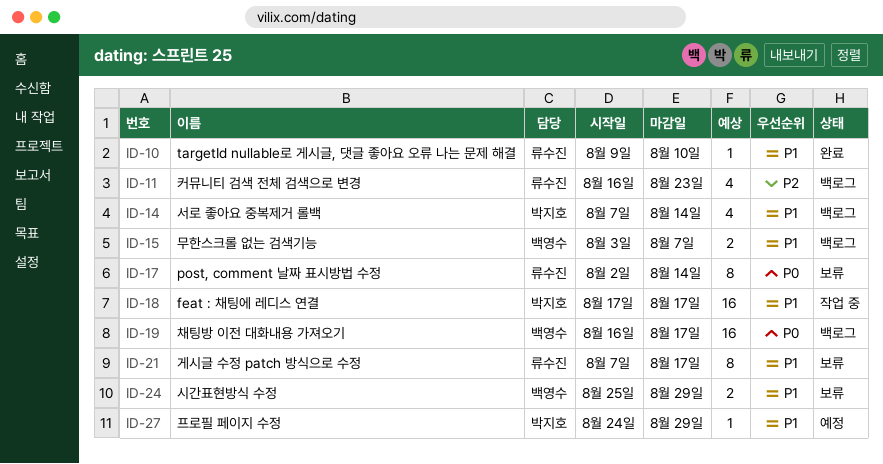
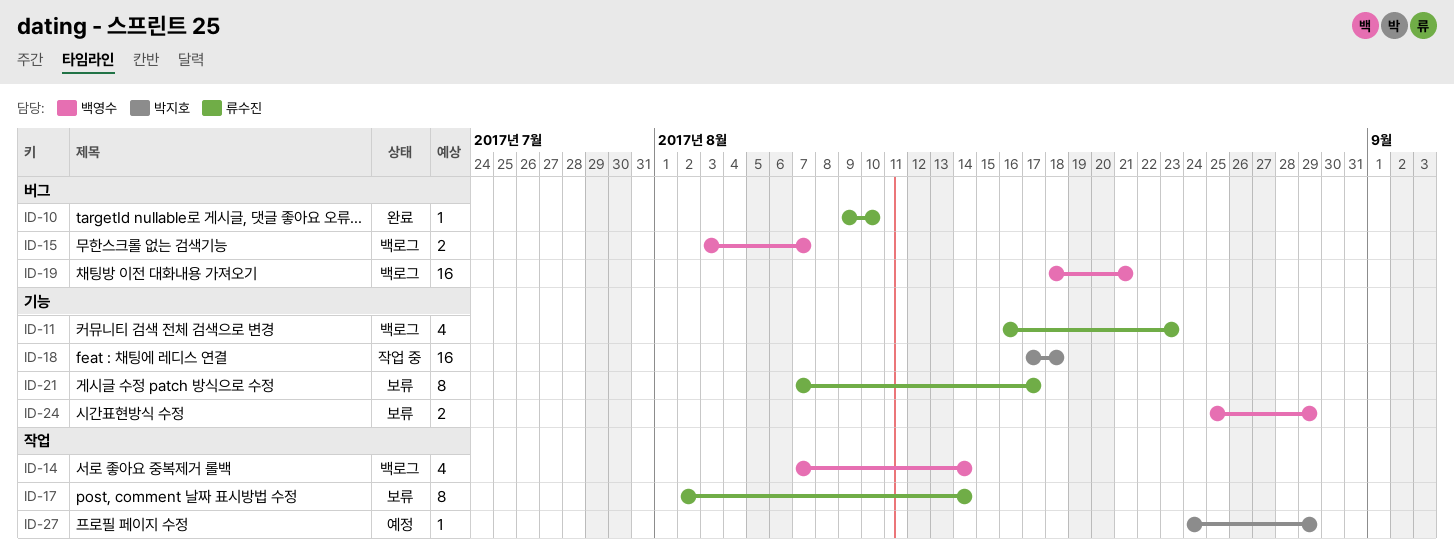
ID-14, owner: 박지호 -> 백영수
ID-18, due: Aug 17 -> Aug 18
ID-19, start: Aug 16 -> Aug 18
ID-19, due: Aug 17 -> Aug 21

